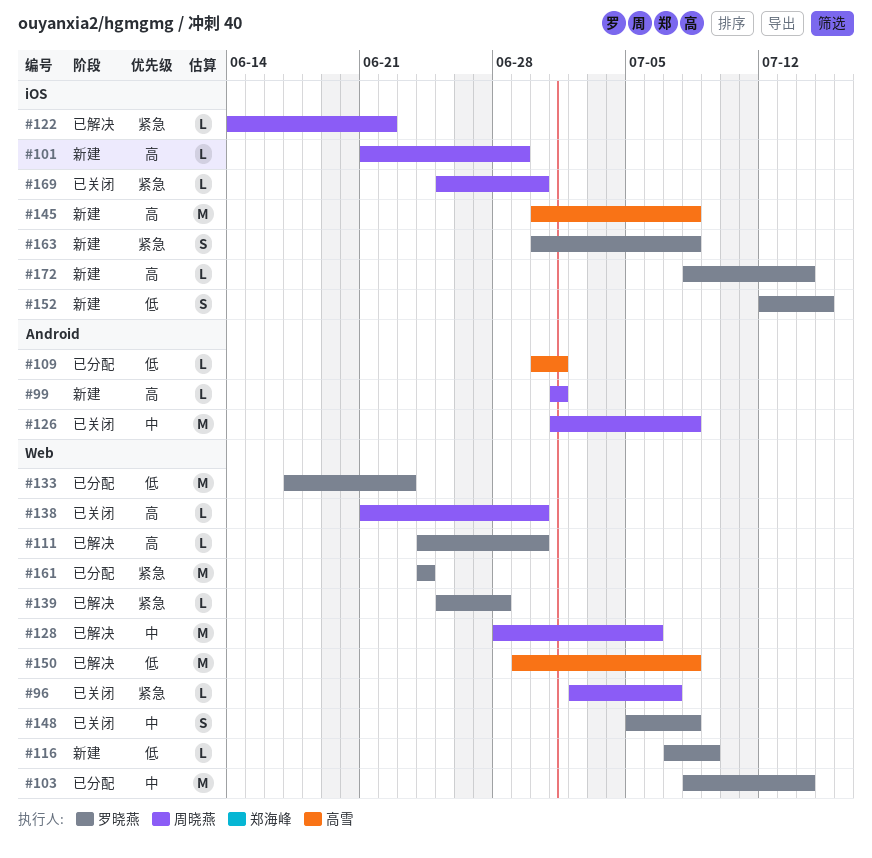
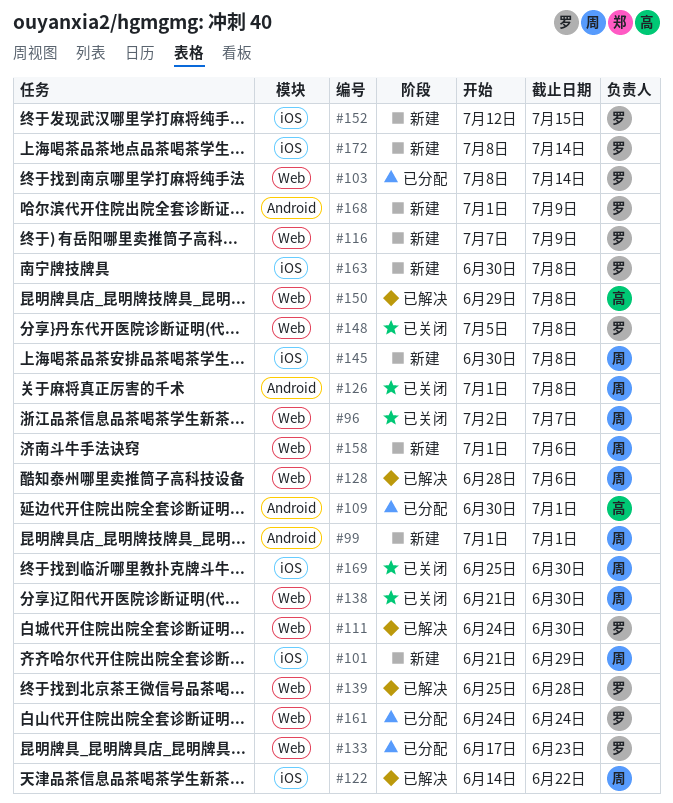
#145, owner: 高雪 -> 周晓燕
#158: none -> present
#168: none -> present

